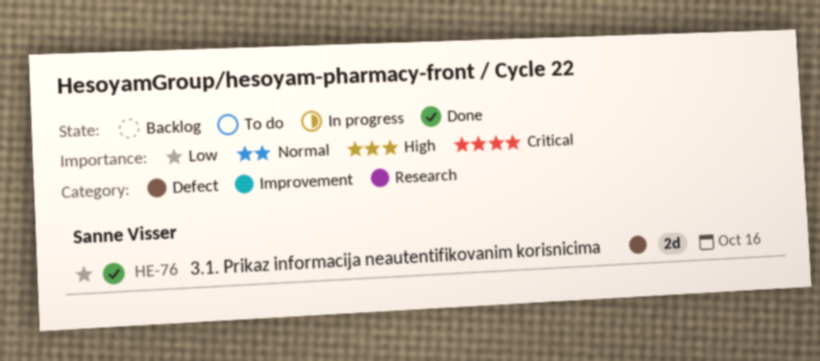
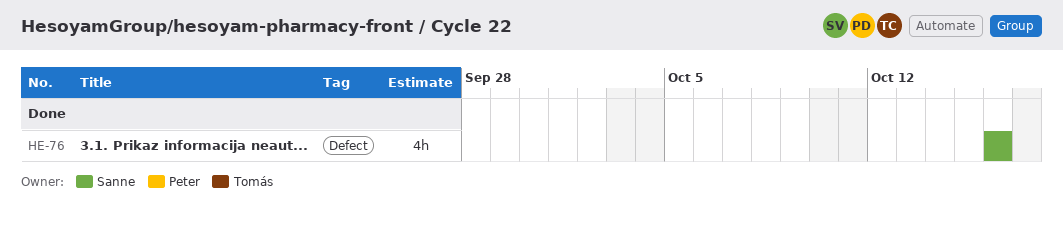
HE-76, estimate: 2d -> 4h

